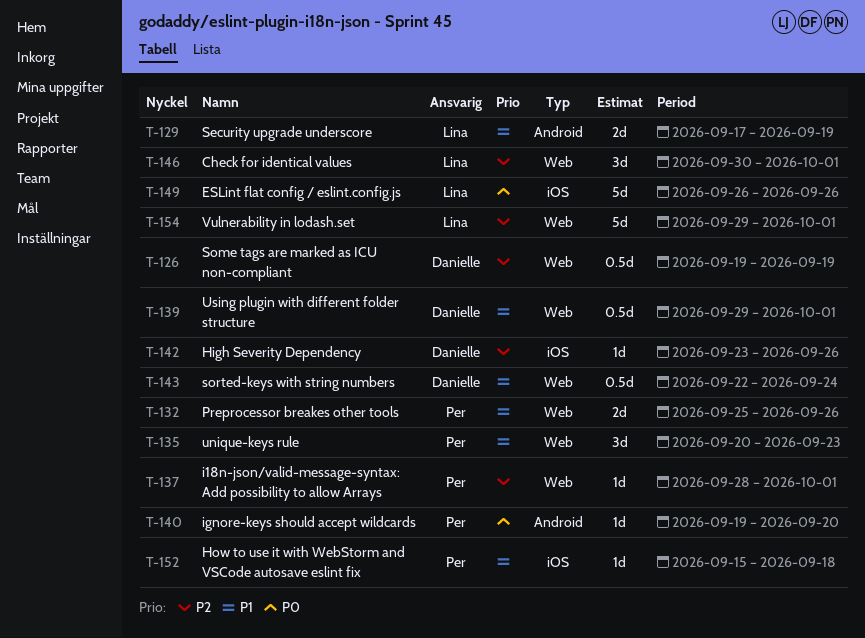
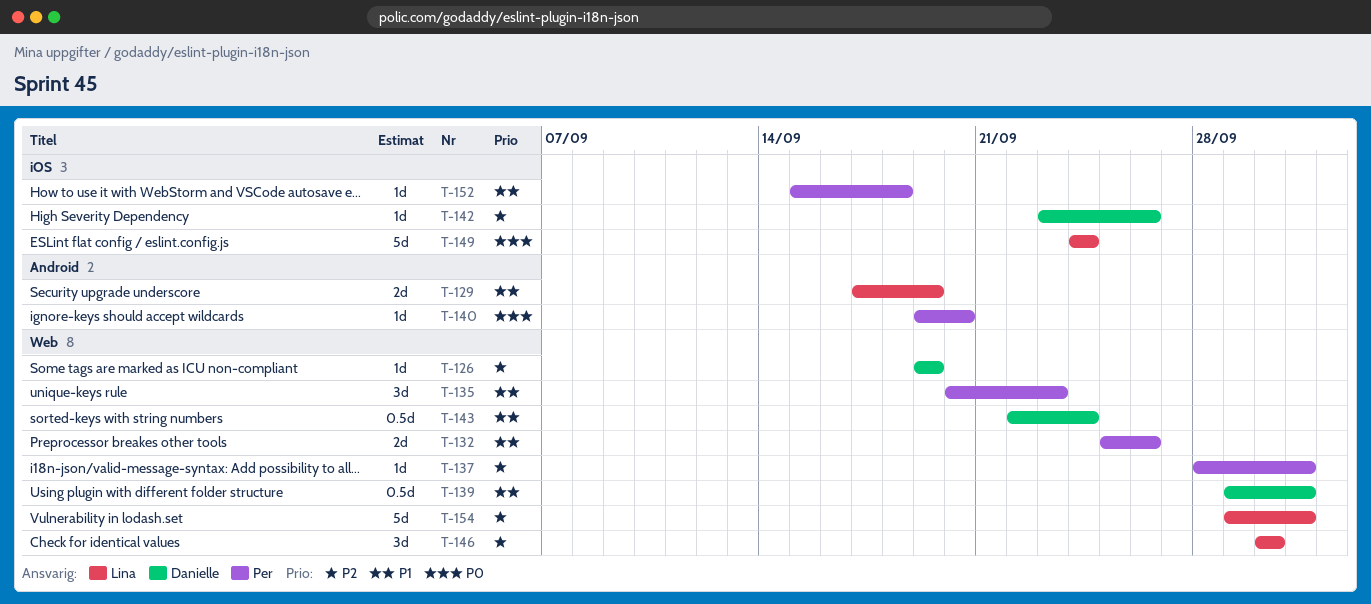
T-126, estimate: 0.5d -> 1d
T-146, due: Oct 1 -> Sep 30
T-149, start: Sep 26 -> Sep 24
T-149, due: Sep 26 -> Sep 24

